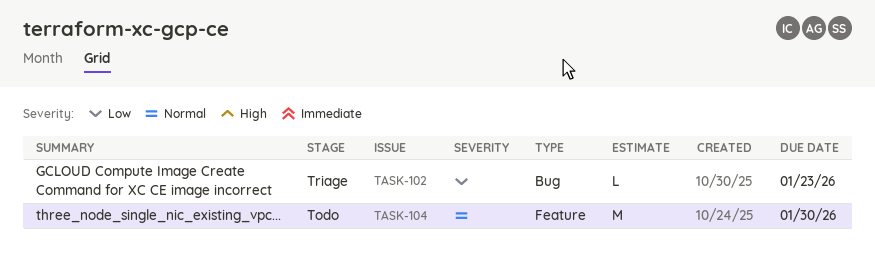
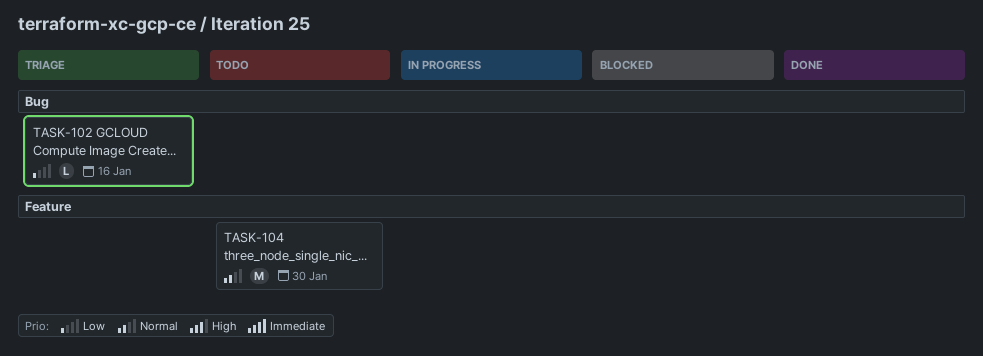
TASK-102, due: Jan 23 -> Jan 16

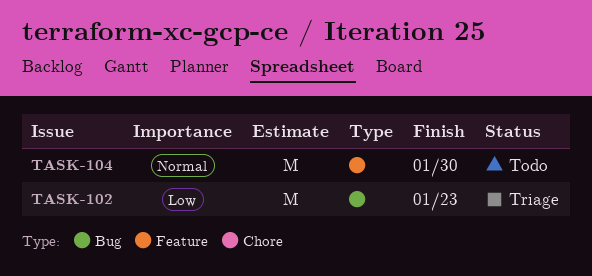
TASK-102, estimate: L -> M
TASK-102, due: Jan 16 -> Jan 23

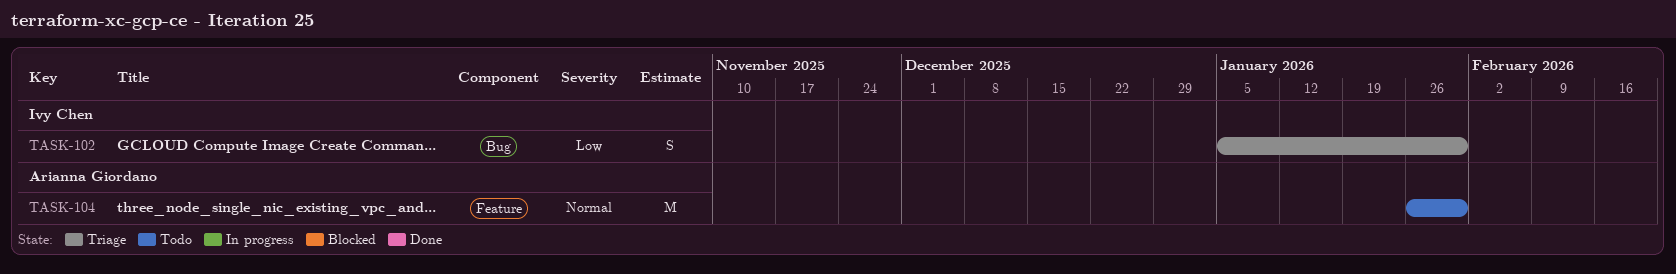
TASK-102, estimate: M -> S
TASK-102, due: Jan 23 -> Jan 30

